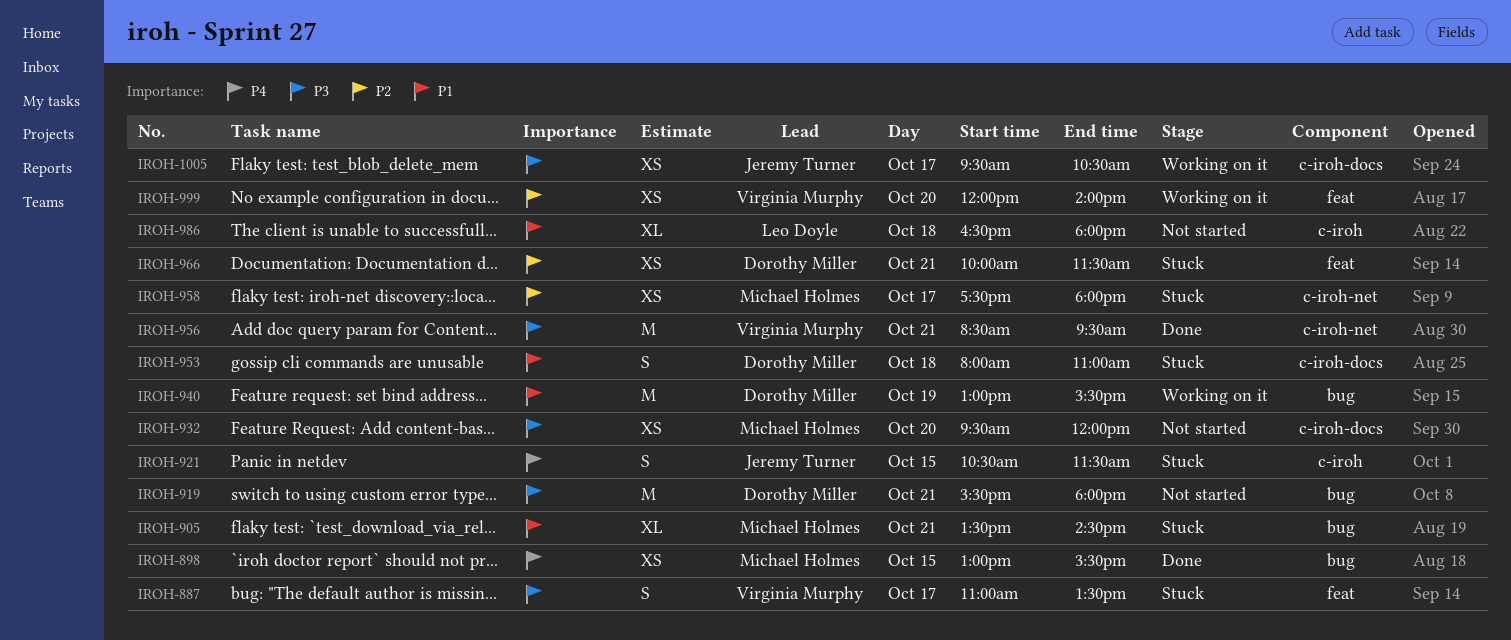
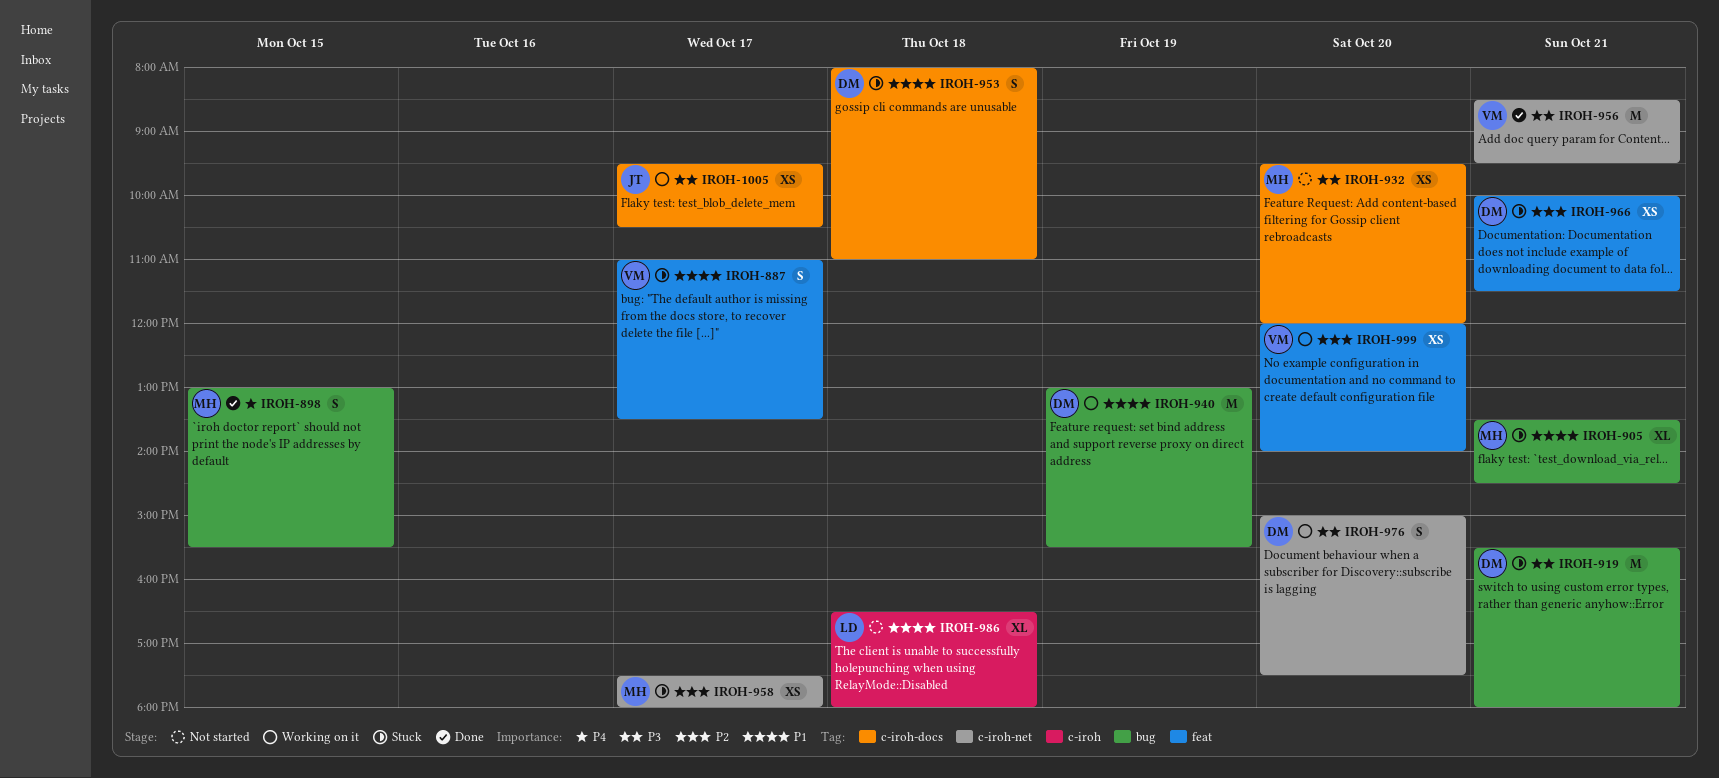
IROH-887, priority: P3 -> P1
IROH-898, estimate: XS -> S
IROH-919, status: Not started -> Stuck
IROH-921: present -> none
IROH-976: none -> present

